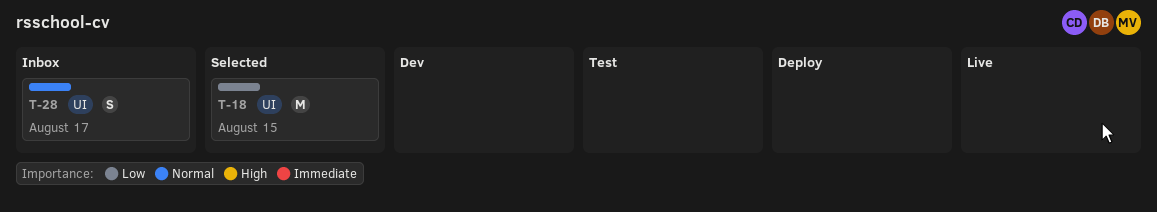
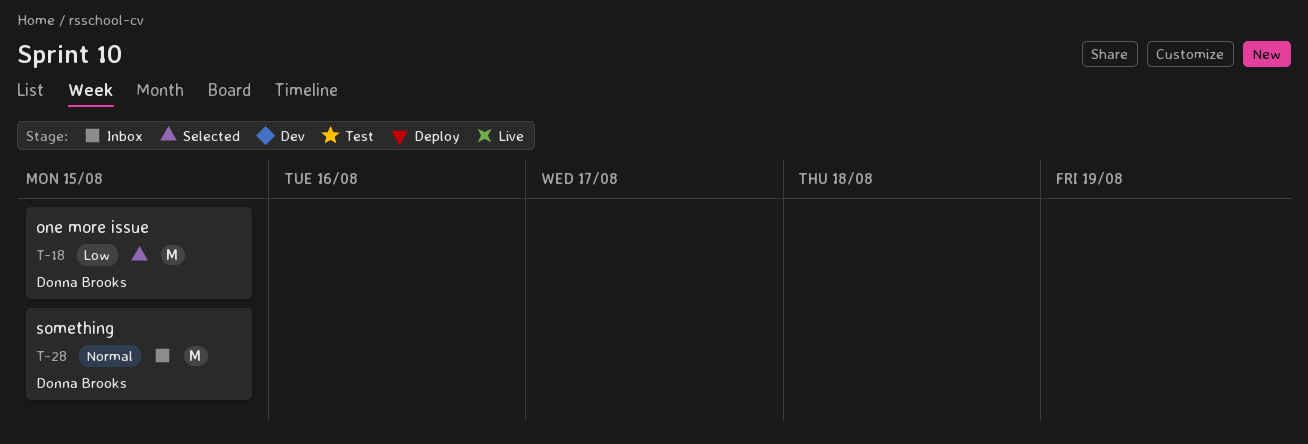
T-28, estimate: S -> M
T-28, due: Aug 17 -> Aug 15

